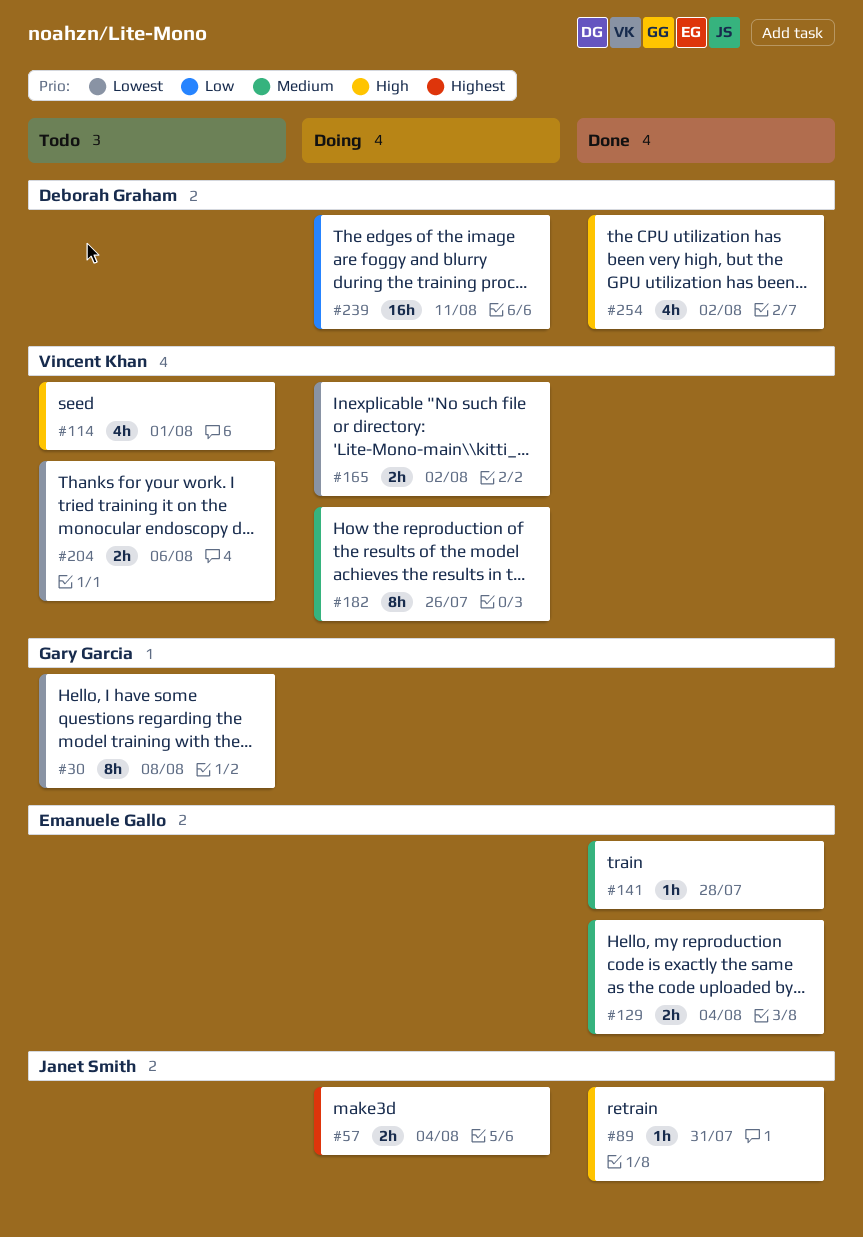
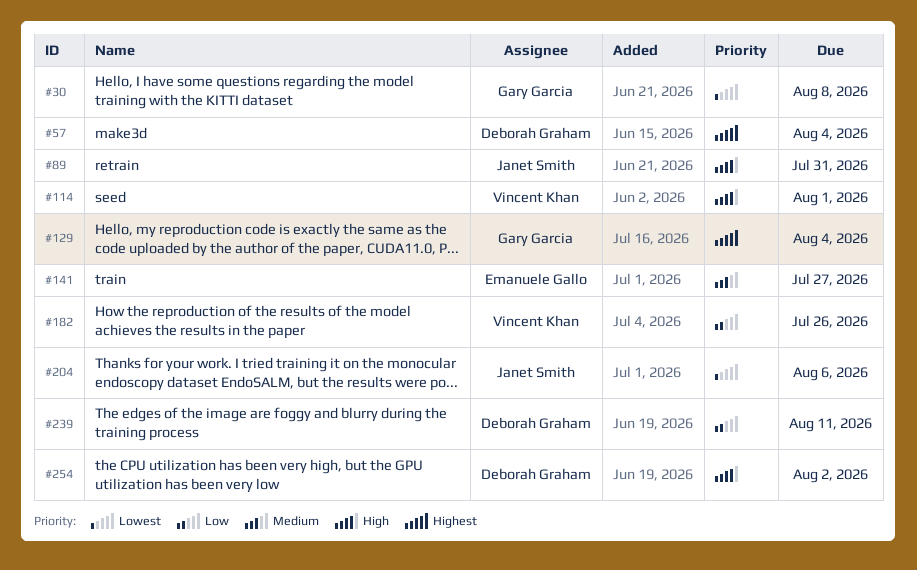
#57, owner: Janet Smith -> Deborah Graham
#129, owner: Emanuele Gallo -> Gary Garcia
#129, priority: Medium -> Highest
#141, due: Jul 28 -> Jul 27
#165: present -> none
#182, priority: Medium -> Low
#204, owner: Vincent Khan -> Janet Smith

